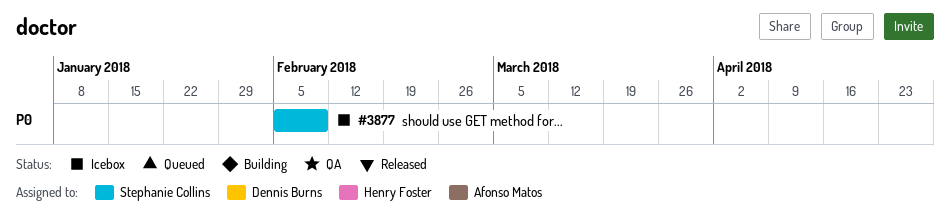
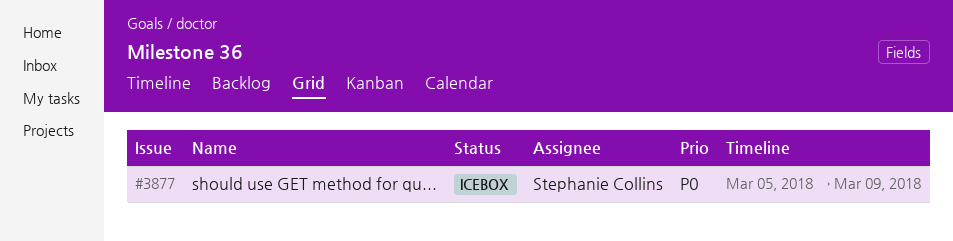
#3877, start: Feb 5 -> Mar 5
#3877, due: Feb 9 -> Mar 9

